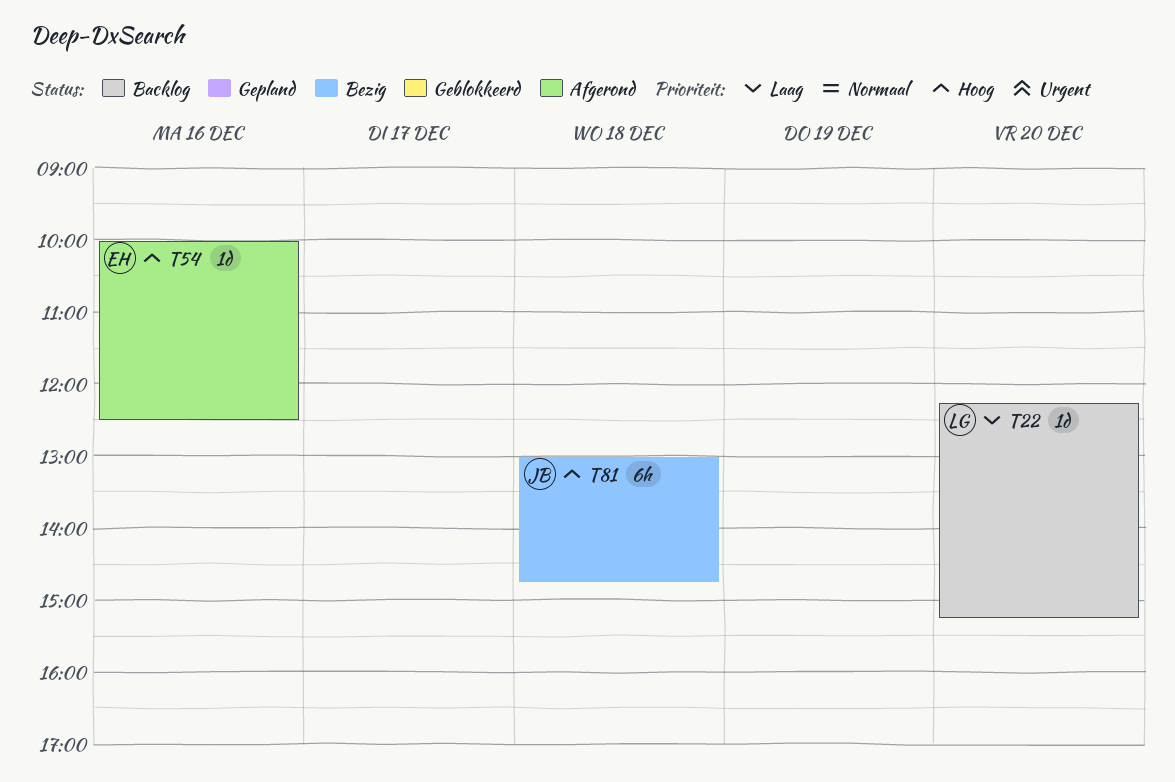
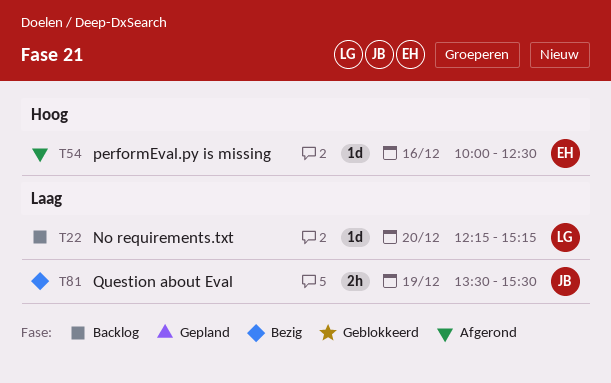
T81, priority: Hoog -> Laag
T81, estimate: 6h -> 2h
T81, day: Dec 18 -> Dec 19
T81, begins: 13:00 -> 13:30
T81, ends: 14:45 -> 15:30

